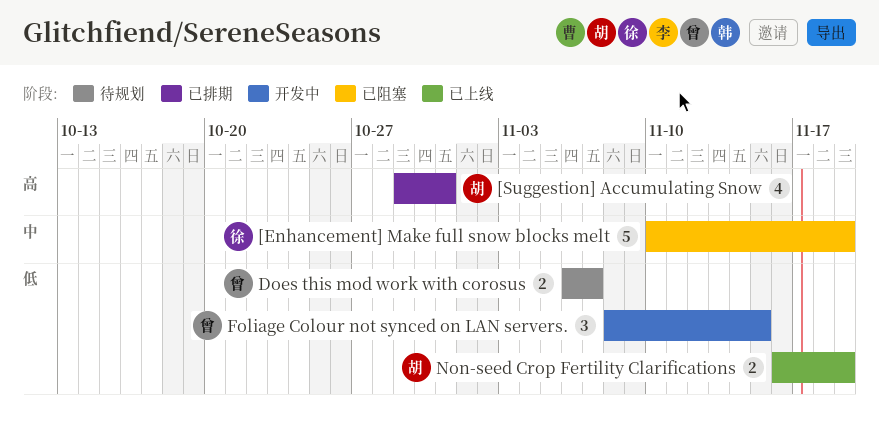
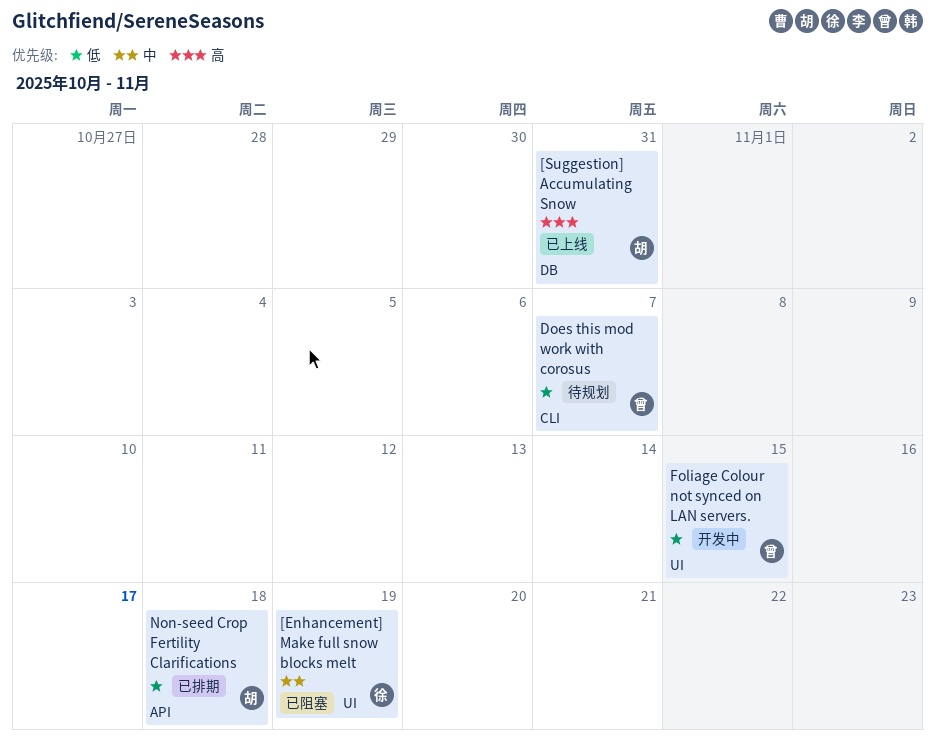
[Suggestion] Accumulating Snow, status: 已排期 -> 已上线
Non-seed Crop Fertility Clarifications, status: 已上线 -> 已排期
Non-seed Crop Fertility Clarifications, due: Nov 19 -> Nov 18

